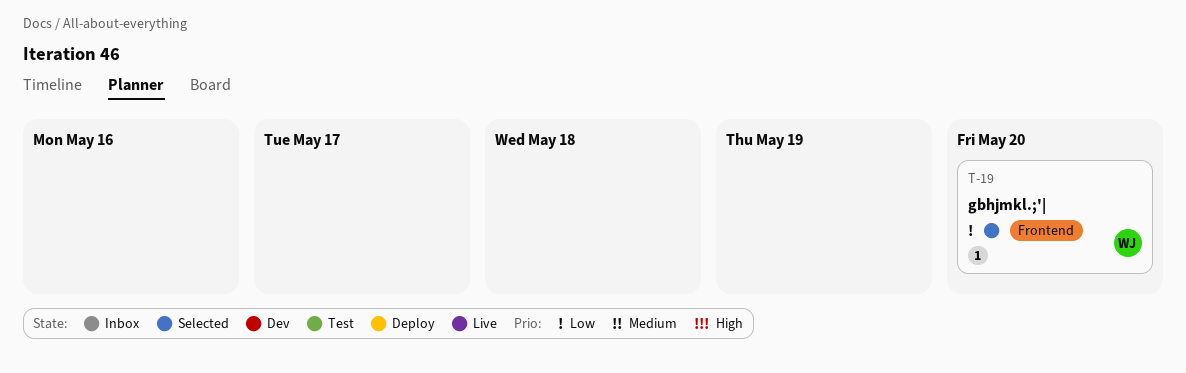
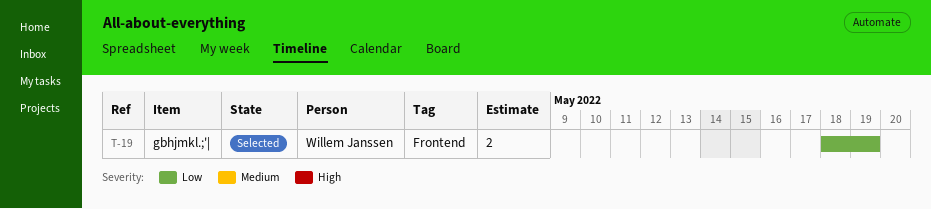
T-19, estimate: 1 -> 2
T-19, due: May 20 -> May 19

